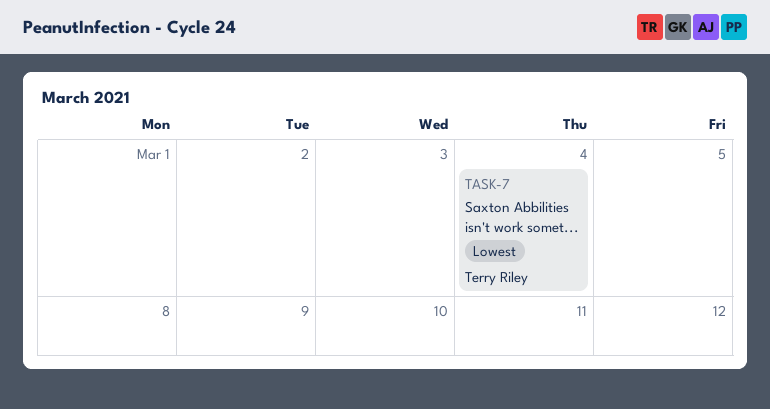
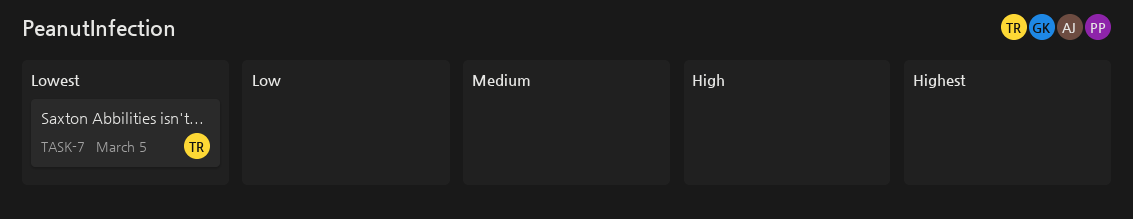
TASK-7, due: Mar 4 -> Mar 5

